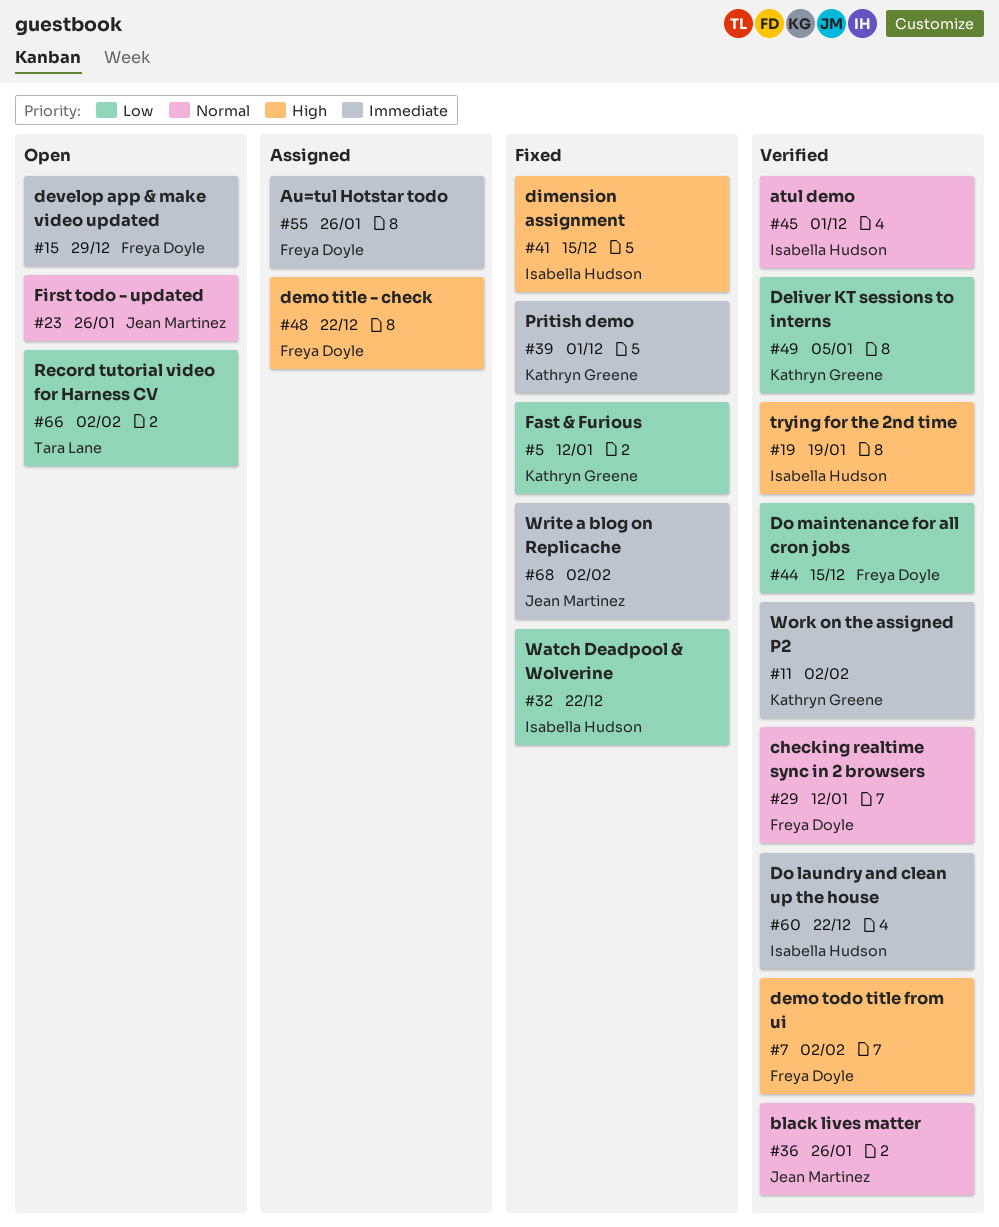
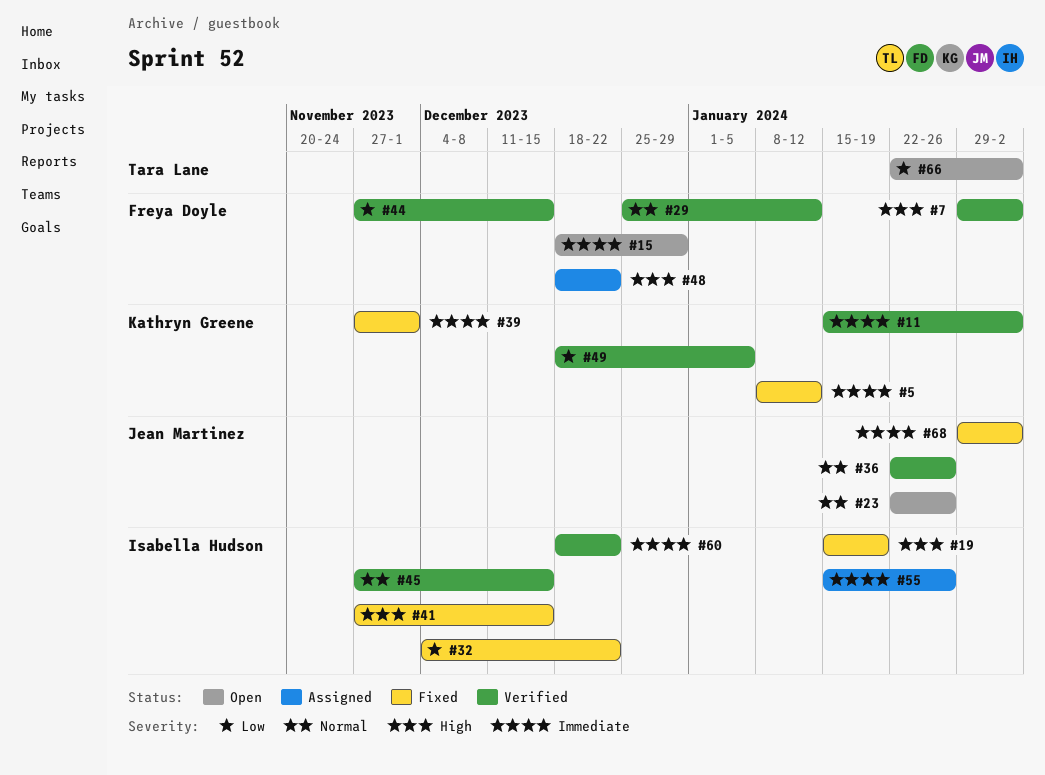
#5, priority: Low -> Immediate
#19, status: Verified -> Fixed
#45, due: Dec 1 -> Dec 15
#55, owner: Freya Doyle -> Isabella Hudson

